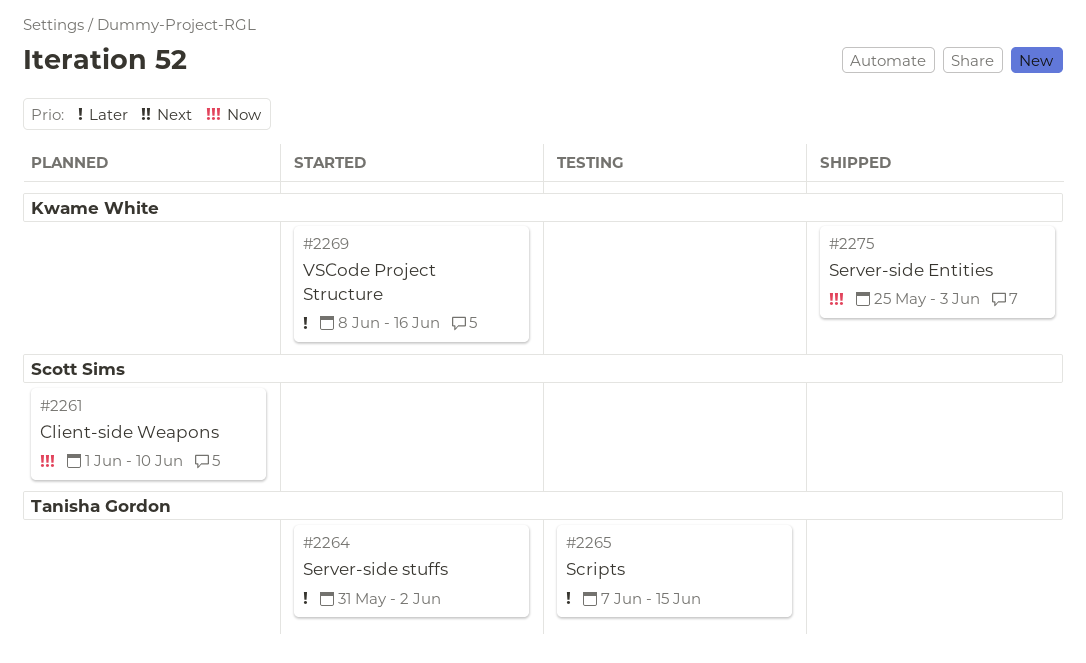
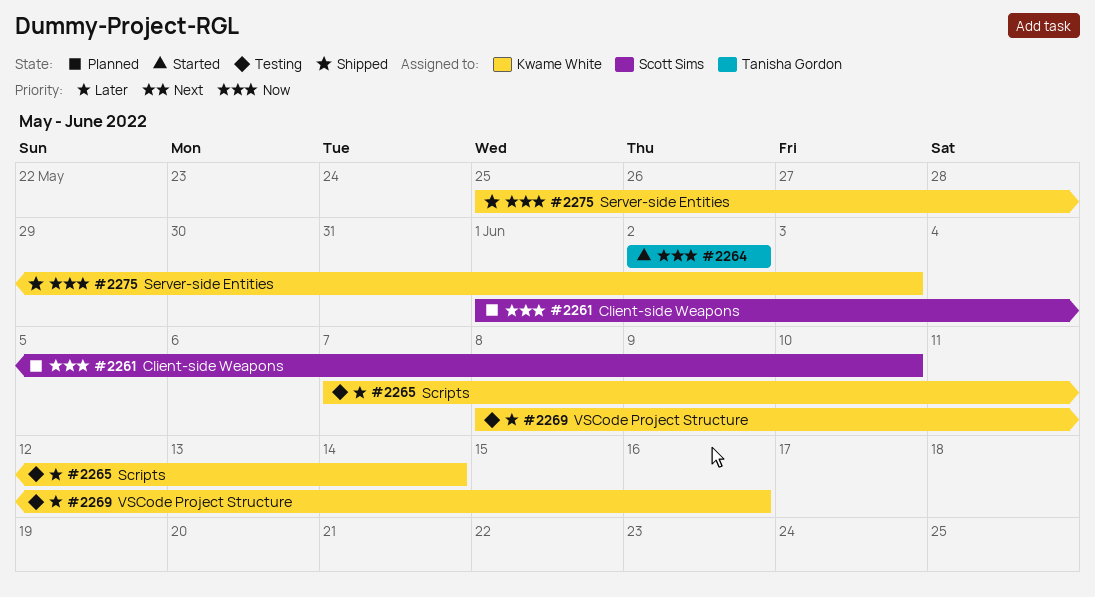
#2264, priority: Later -> Now
#2264, start: May 31 -> Jun 2
#2265, owner: Tanisha Gordon -> Kwame White
#2265, due: Jun 15 -> Jun 14
#2269, status: Started -> Testing

